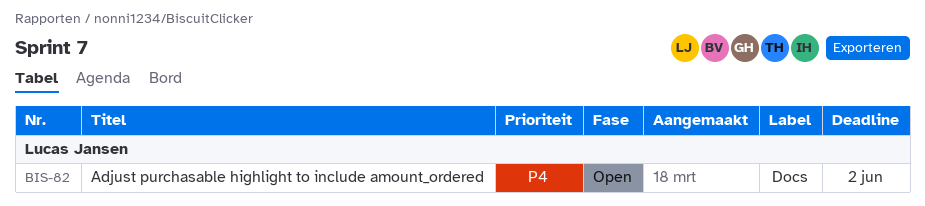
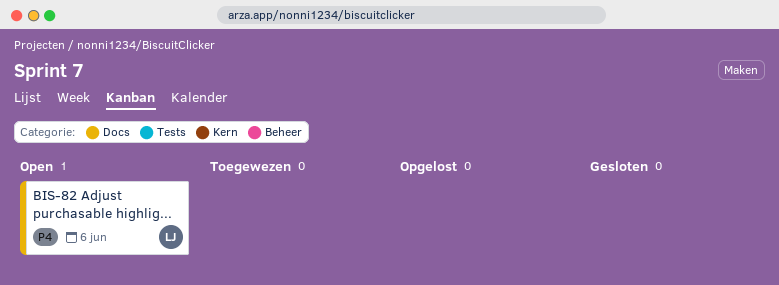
BIS-82, due: Jun 2 -> Jun 6

